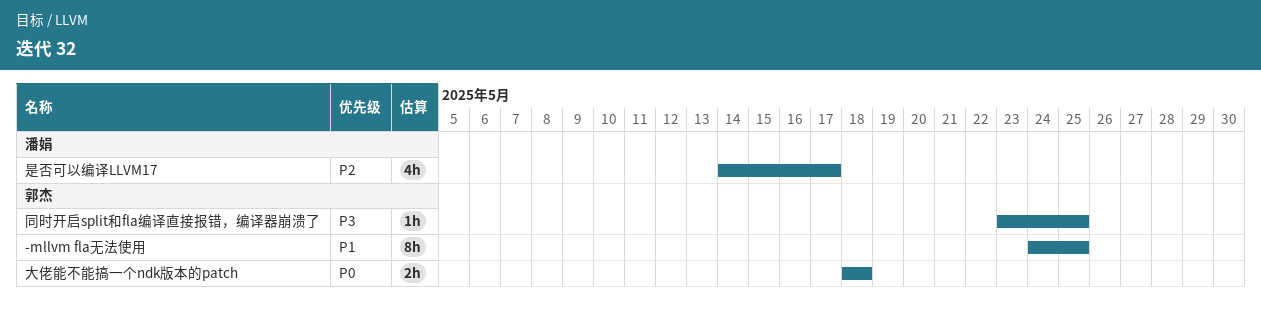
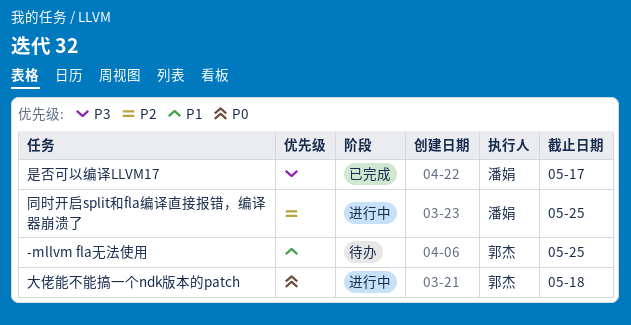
同时开启split和fla编译直接报错，编译器崩溃了, owner: 郭杰 -> 潘娟
同时开启split和fla编译直接报错，编译器崩溃了, priority: P3 -> P2
是否可以编译LLVM17, priority: P2 -> P3

